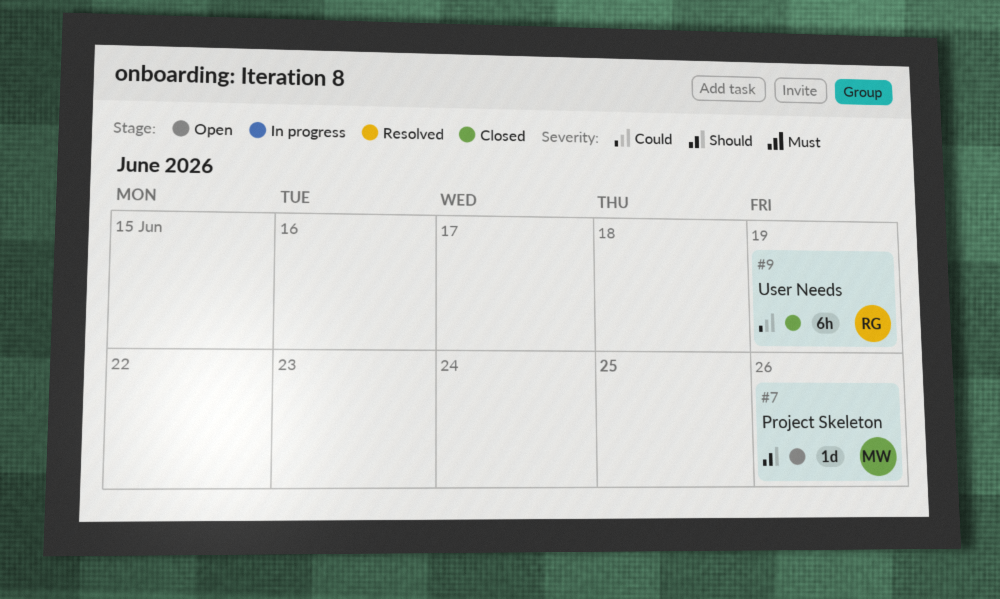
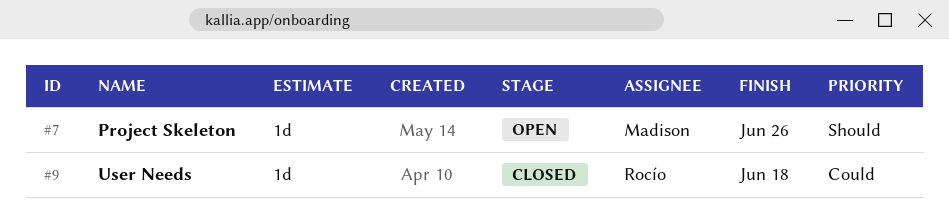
#9, estimate: 6h -> 1d
#9, due: Jun 19 -> Jun 18

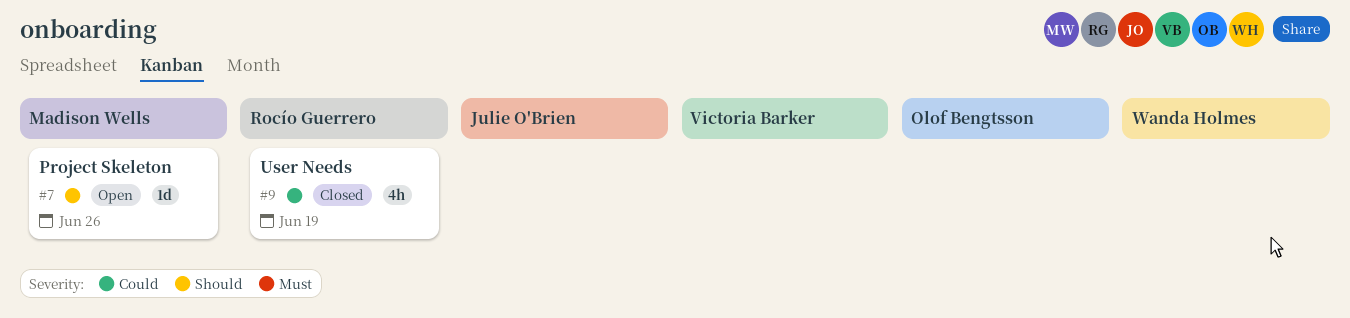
#9, estimate: 1d -> 4h
#9, due: Jun 18 -> Jun 19

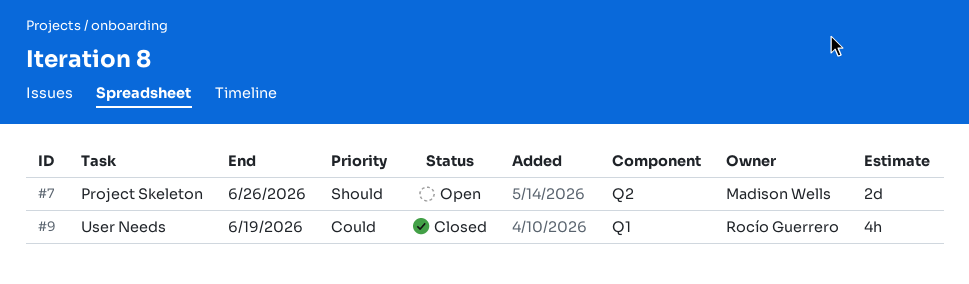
#7, estimate: 1d -> 2d

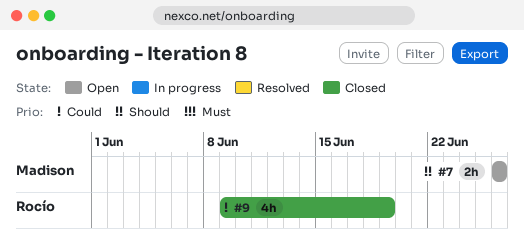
#7, estimate: 2d -> 2h

